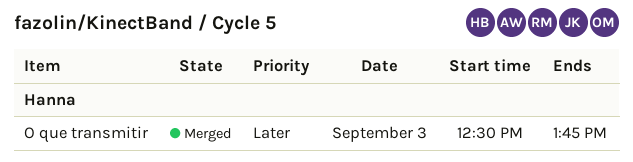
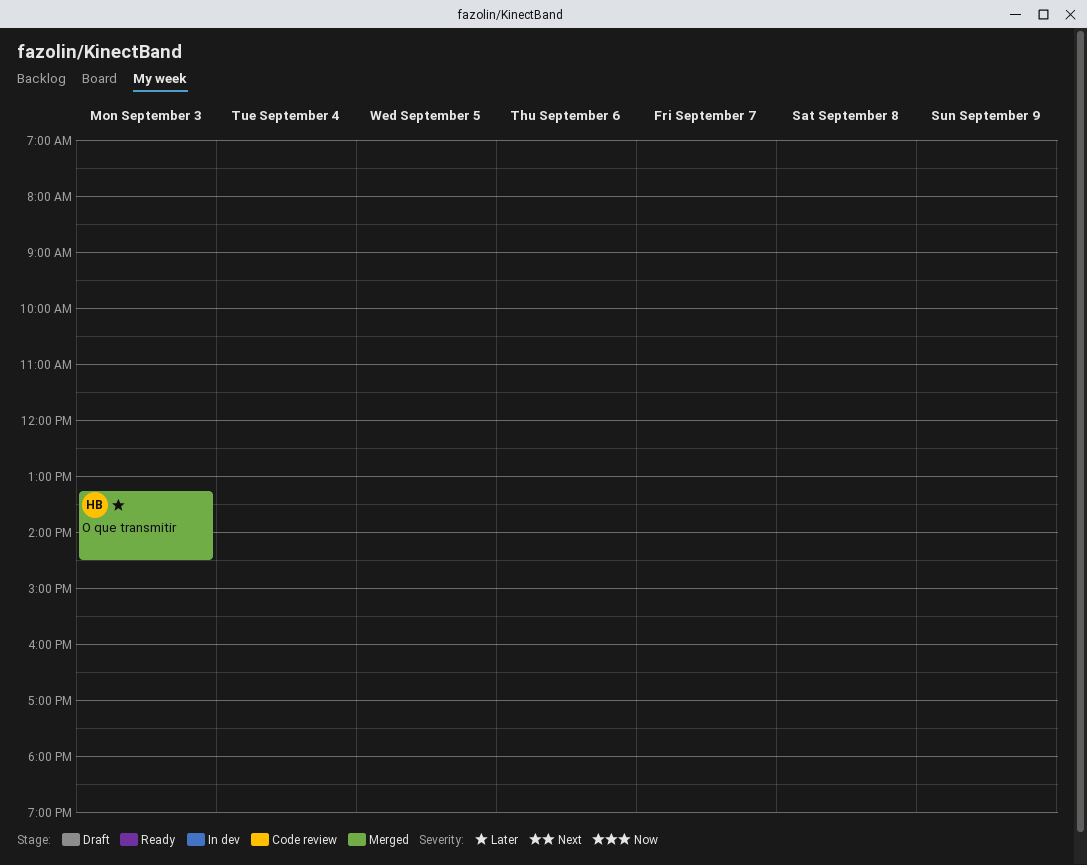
O que transmitir, begins: 12:30 -> 13:15
O que transmitir, ends: 13:45 -> 14:30

